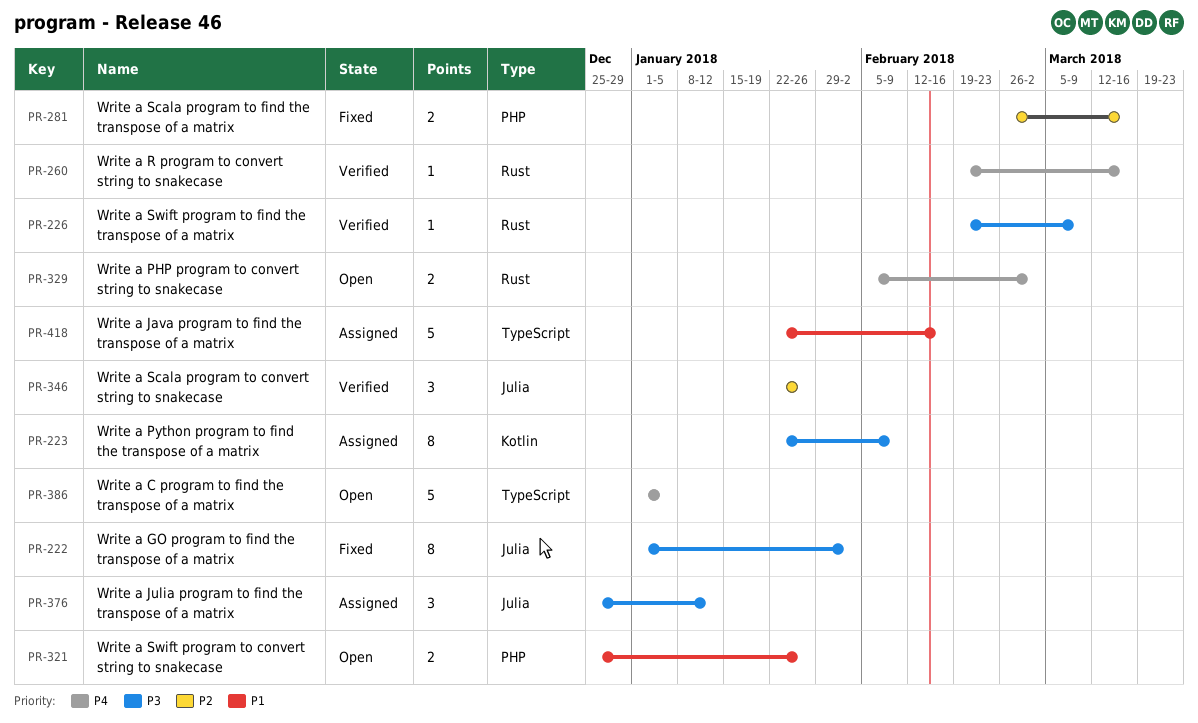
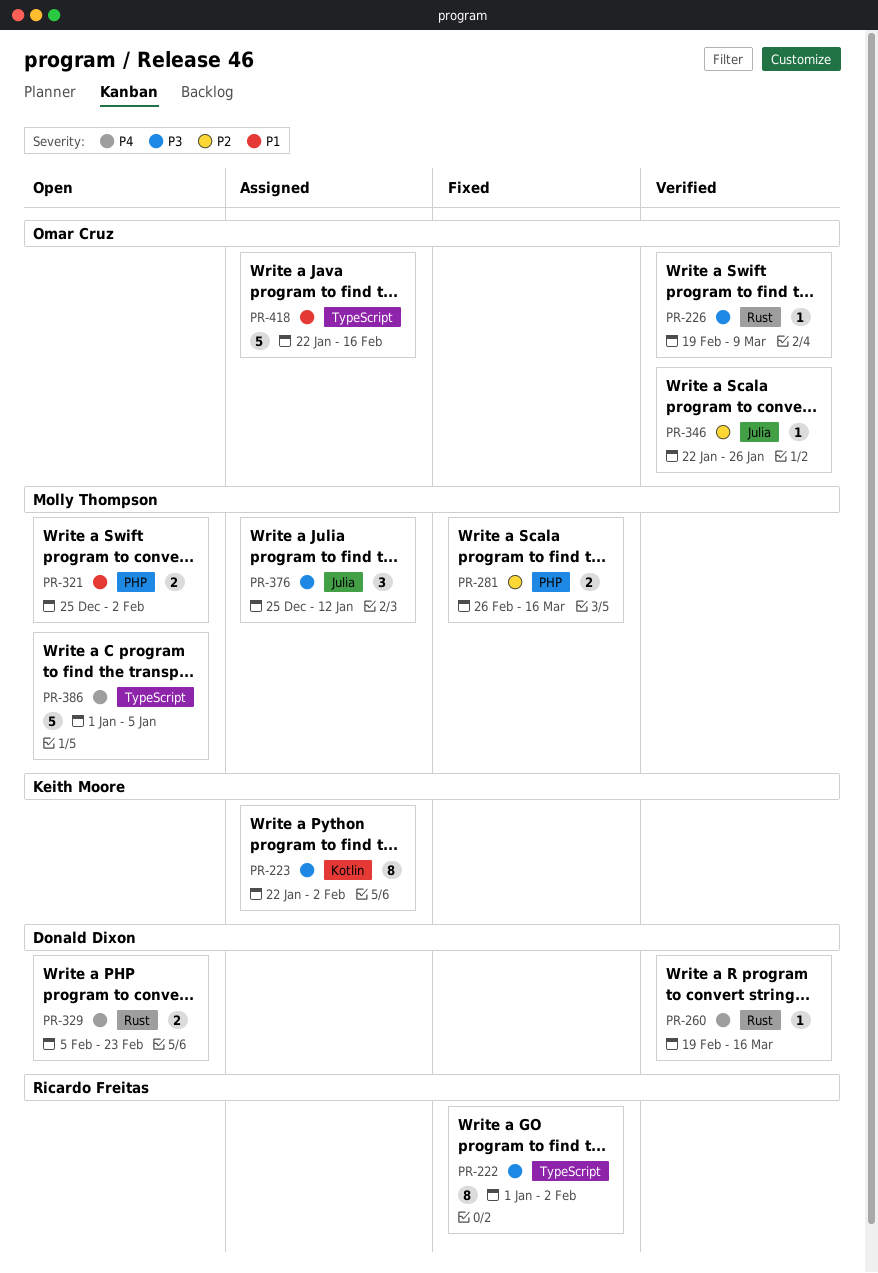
PR-222, label: Julia -> TypeScript
PR-223, due: Feb 9 -> Feb 2
PR-321, due: Jan 26 -> Feb 2
PR-329, due: Mar 2 -> Feb 23
PR-346, estimate: 3 -> 1

